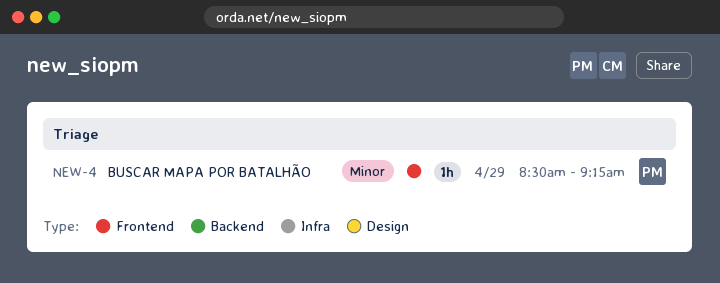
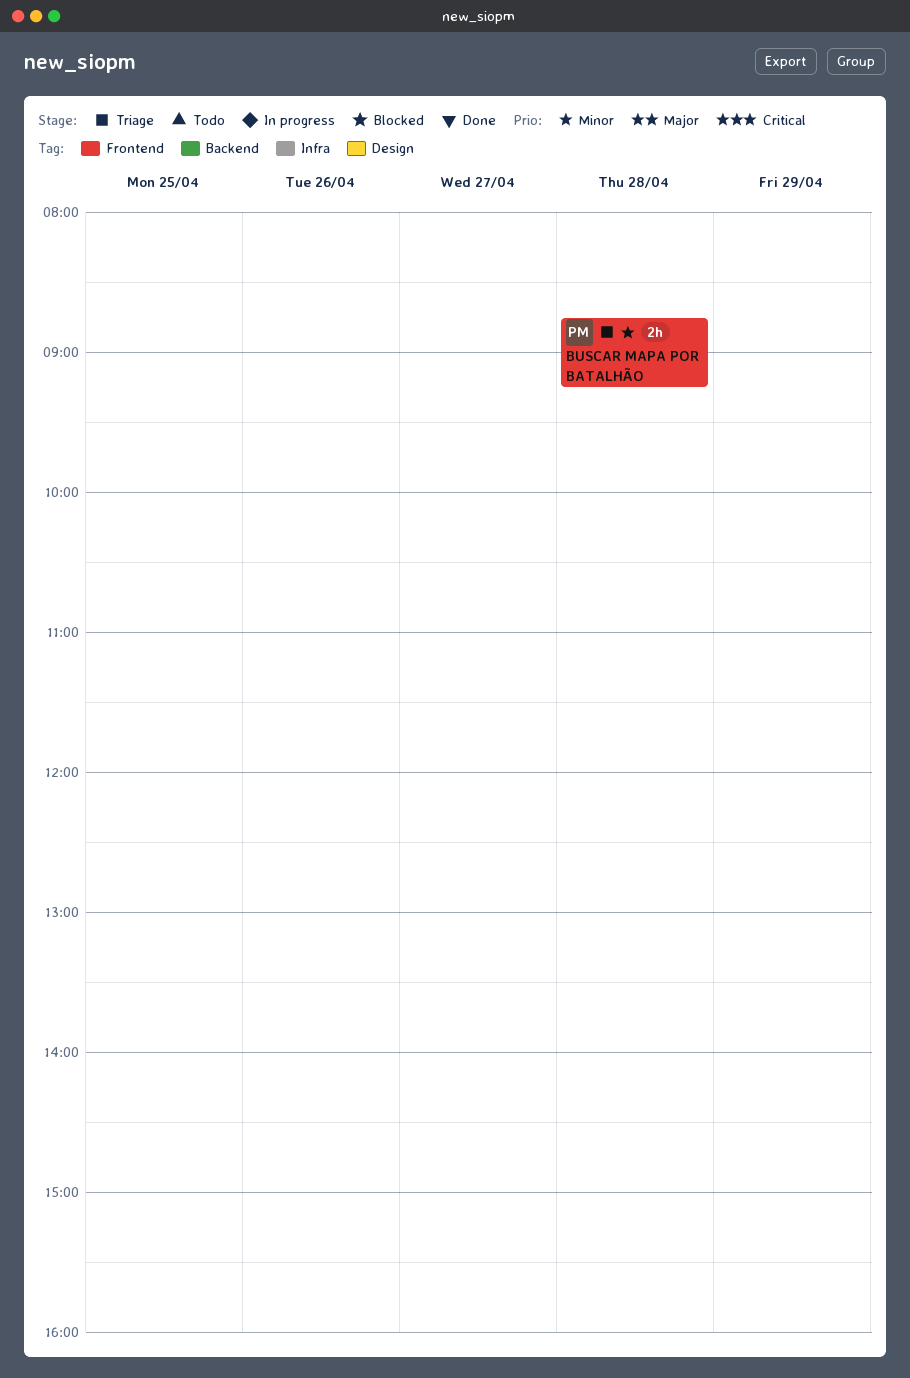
BUSCAR MAPA POR BATALHÃO, estimate: 1h -> 2h
BUSCAR MAPA POR BATALHÃO, day: Apr 29 -> Apr 28
BUSCAR MAPA POR BATALHÃO, begins: 08:30 -> 08:45

